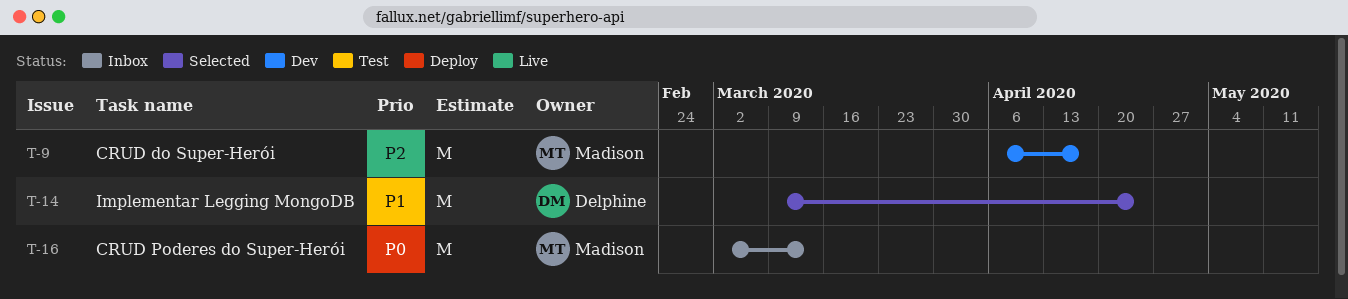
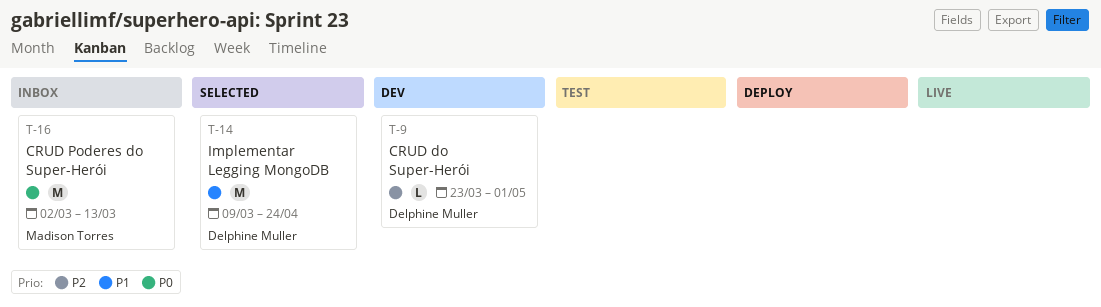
T-9, owner: Madison Torres -> Delphine Muller
T-9, estimate: M -> L
T-9, start: Apr 6 -> Mar 23
T-9, due: Apr 17 -> May 1

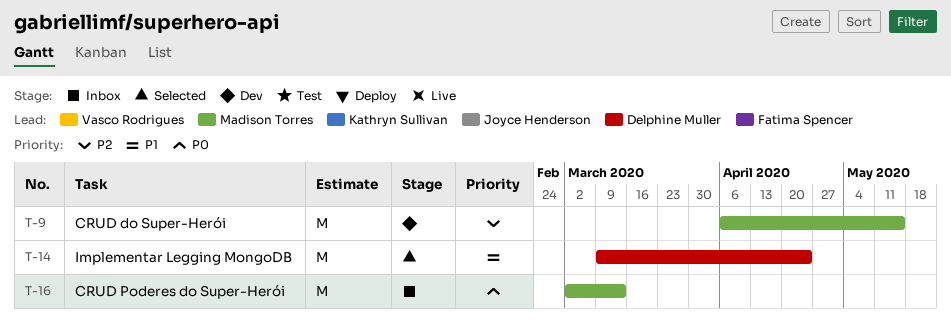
T-9, owner: Delphine Muller -> Madison Torres
T-9, estimate: L -> M
T-9, start: Mar 23 -> Apr 6
T-9, due: May 1 -> May 15

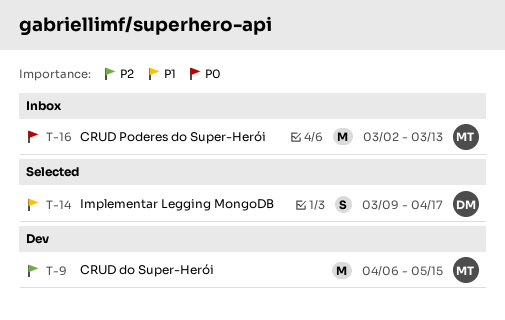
T-14, estimate: M -> S
T-14, due: Apr 24 -> Apr 17

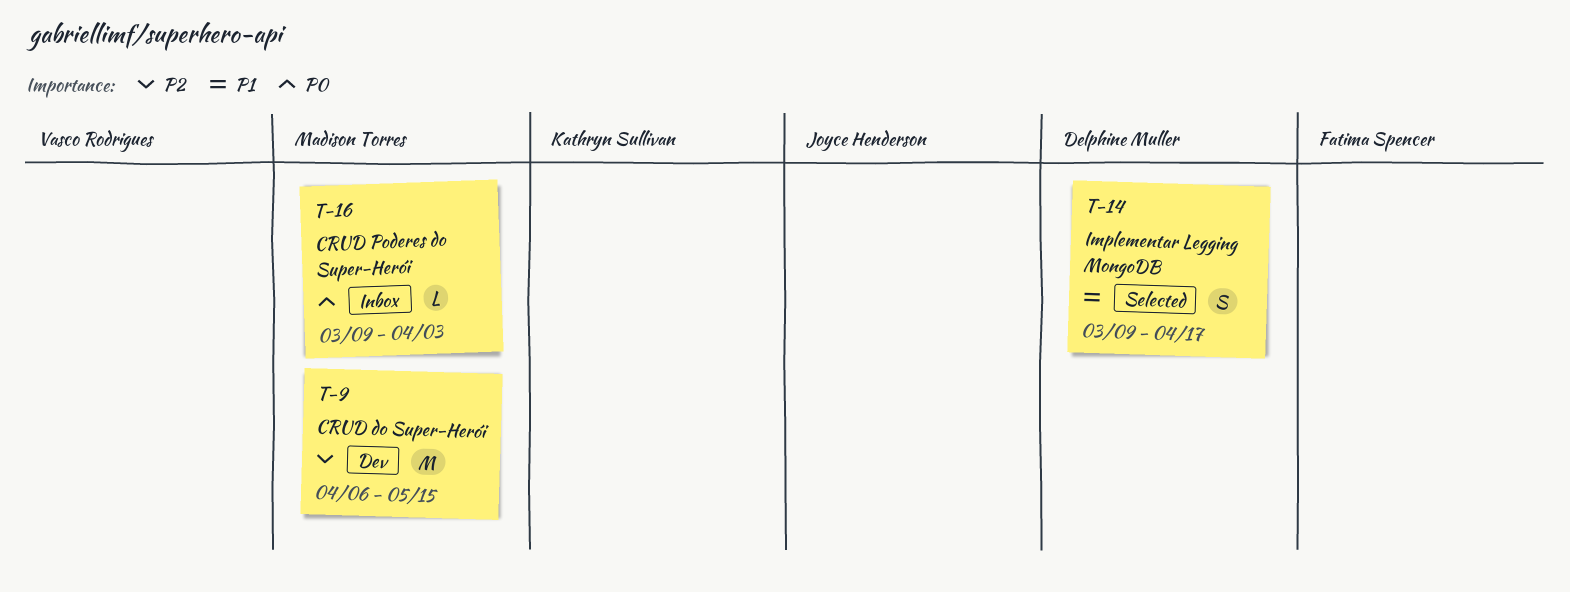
T-16, estimate: M -> L
T-16, start: Mar 2 -> Mar 9
T-16, due: Mar 13 -> Apr 3

